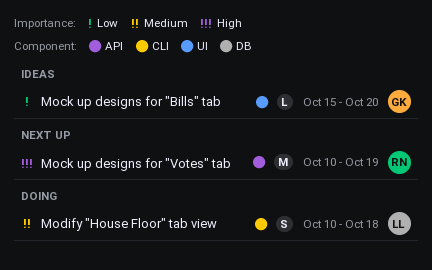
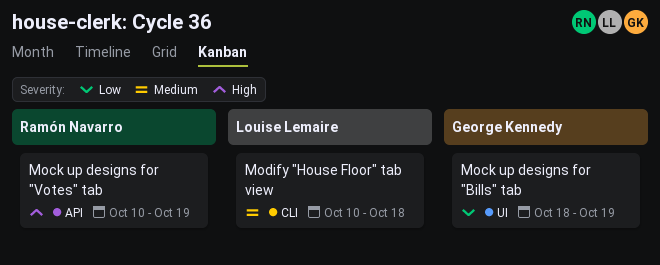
Mock up designs for "Bills" tab, start: Oct 15 -> Oct 18
Mock up designs for "Bills" tab, due: Oct 20 -> Oct 19

